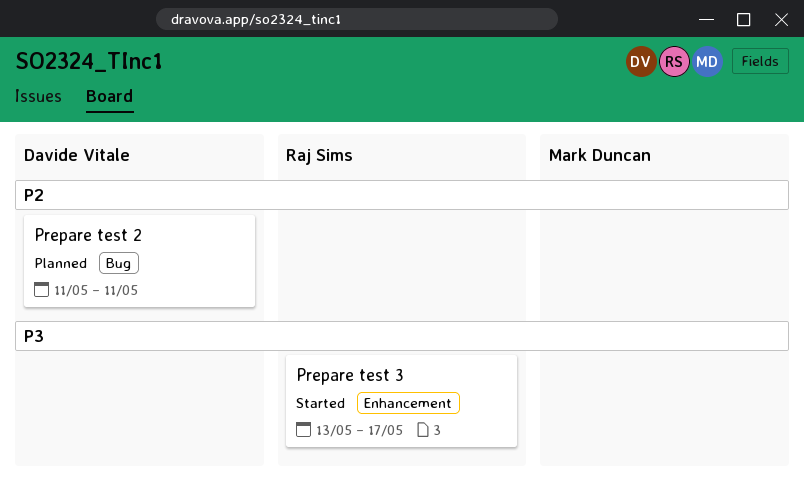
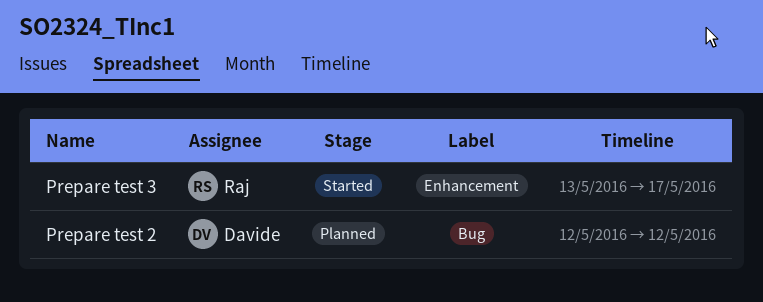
Prepare test 2, start: May 11 -> May 12
Prepare test 2, due: May 11 -> May 12

